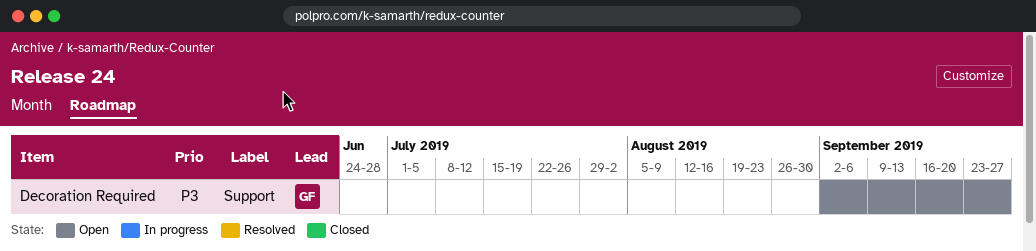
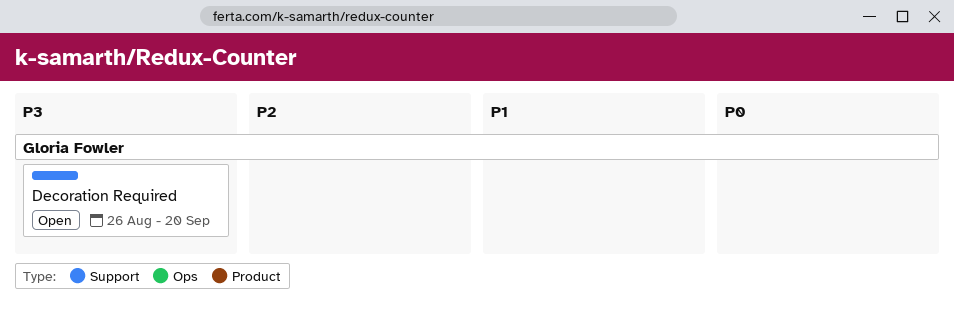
Decoration Required, start: Sep 2 -> Aug 26
Decoration Required, due: Sep 27 -> Sep 20

